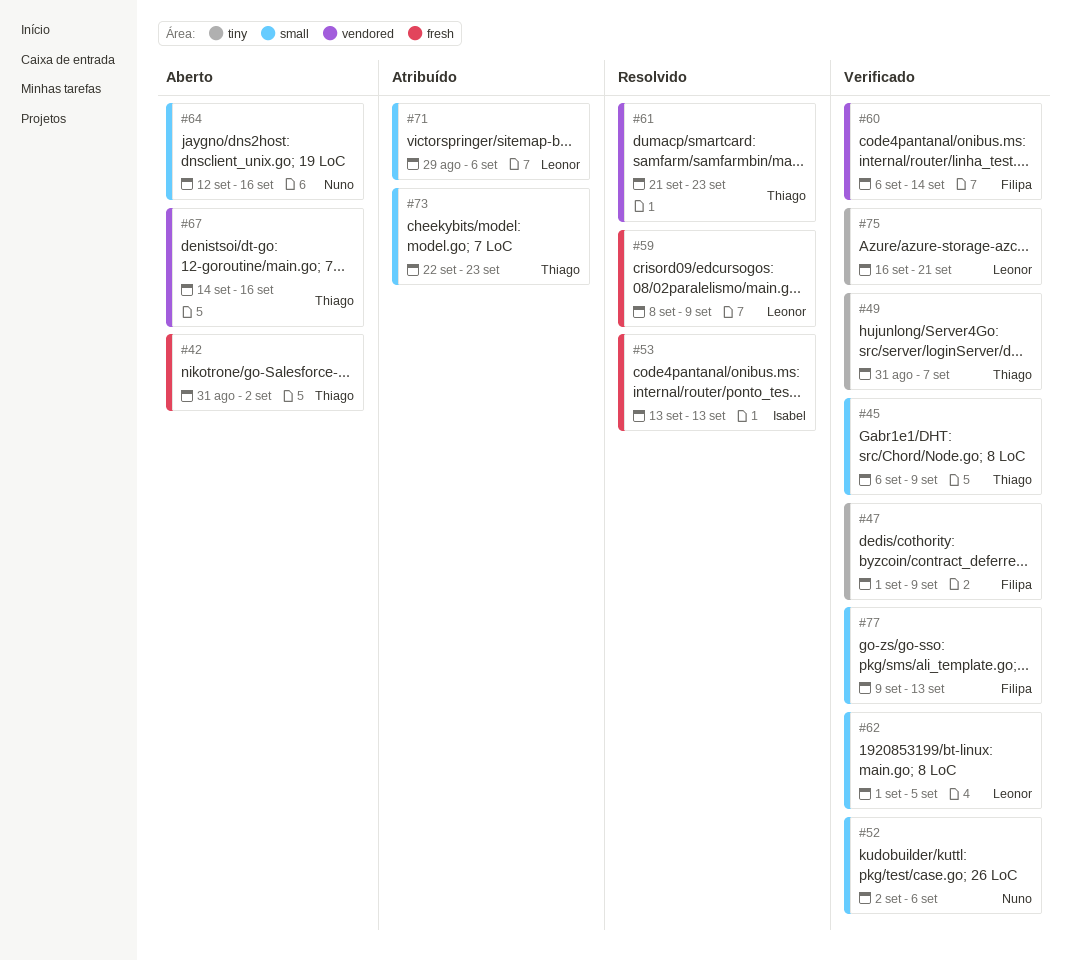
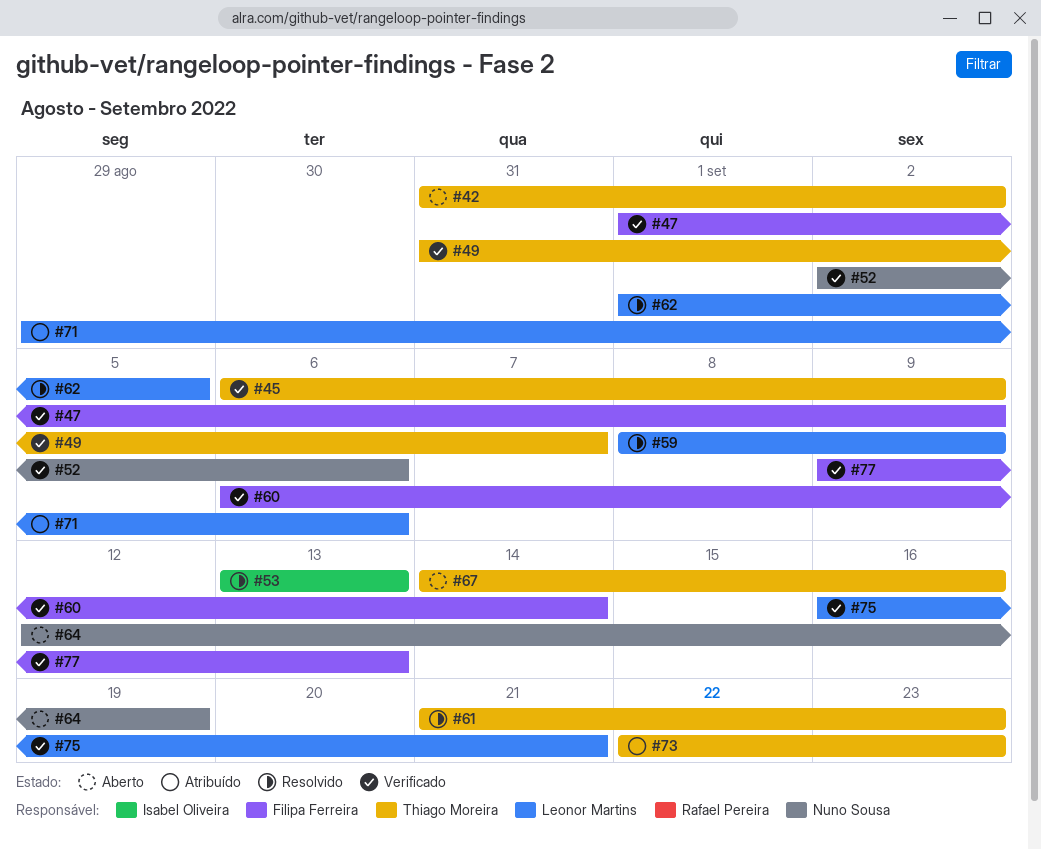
#62, status: Verificado -> Resolvido
#64, due: Sep 16 -> Sep 19

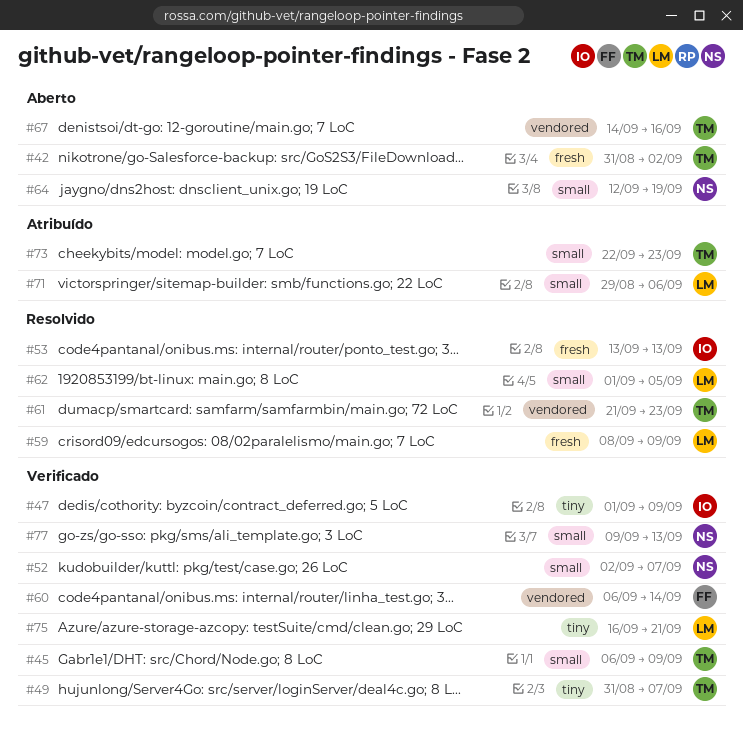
#47, owner: Filipa Ferreira -> Isabel Oliveira
#52, due: Sep 6 -> Sep 7
#77, owner: Filipa Ferreira -> Nuno Sousa

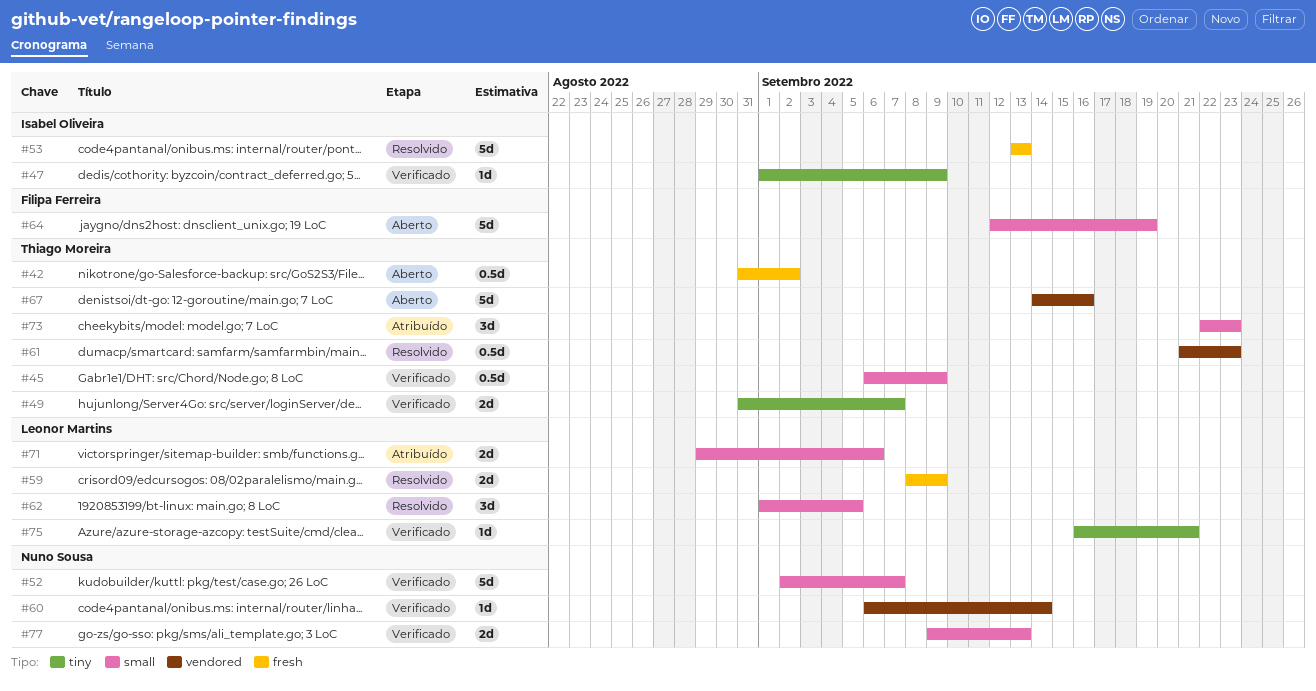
#60, owner: Filipa Ferreira -> Nuno Sousa
#64, owner: Nuno Sousa -> Filipa Ferreira

